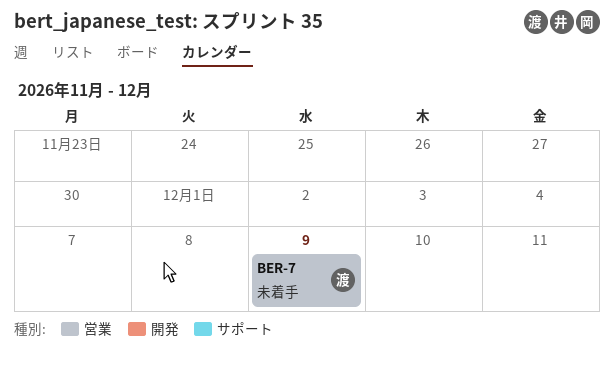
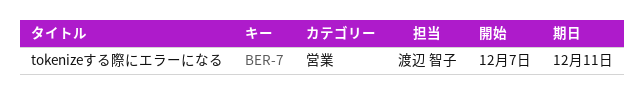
BER-7, due: Dec 9 -> Dec 11

